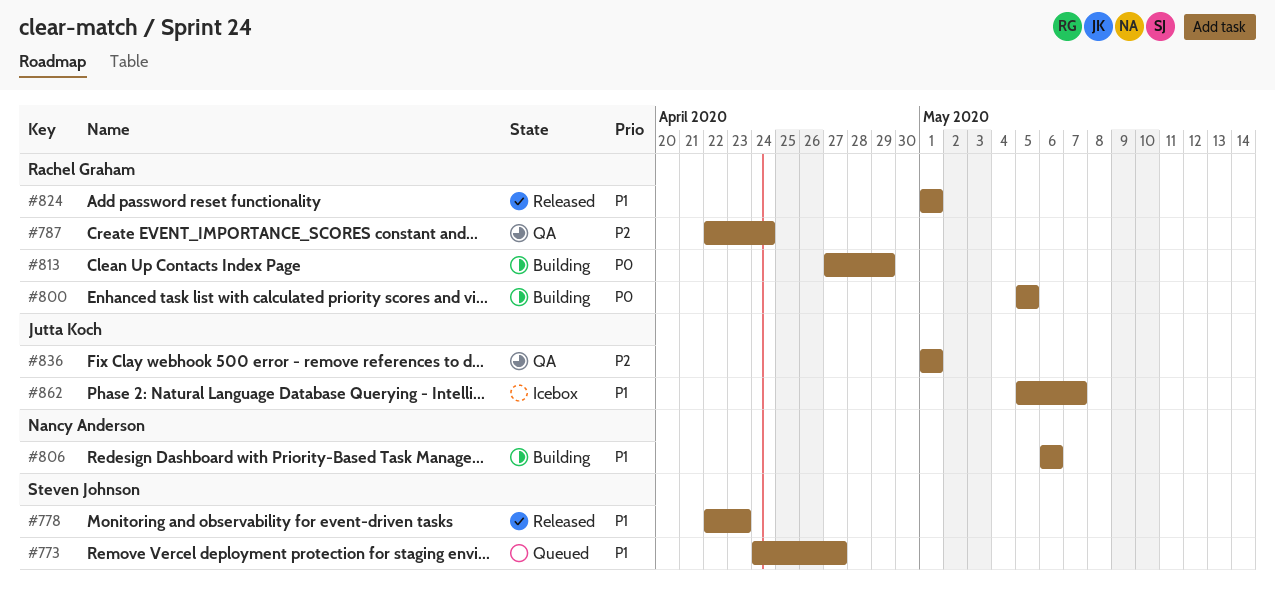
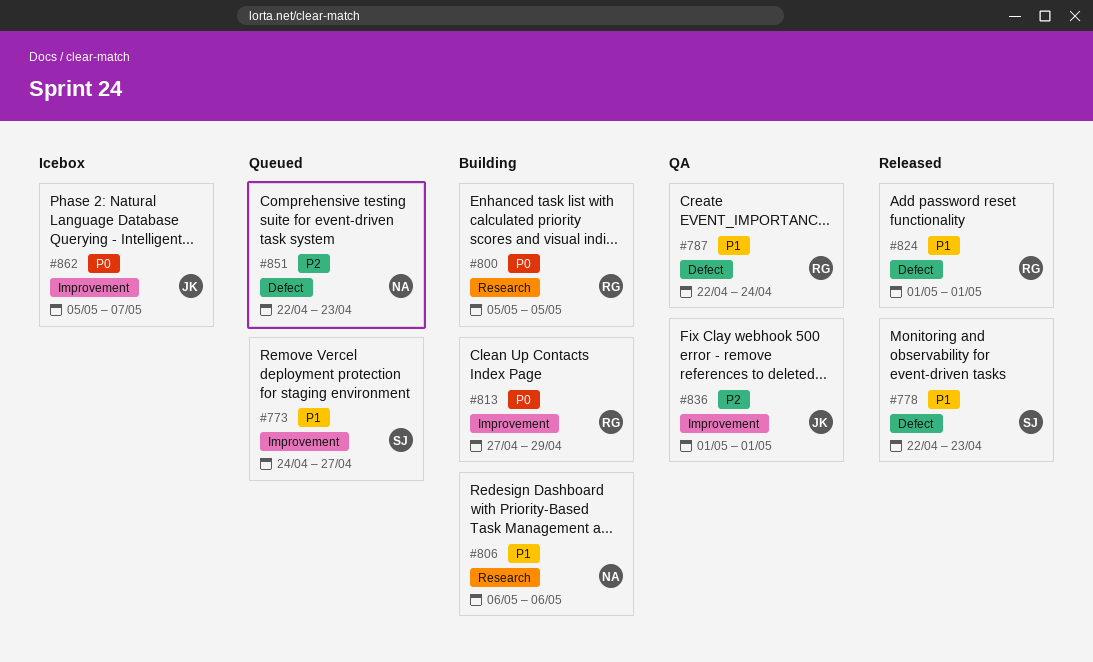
#787, priority: P2 -> P1
#851: none -> present
#862, priority: P1 -> P0

